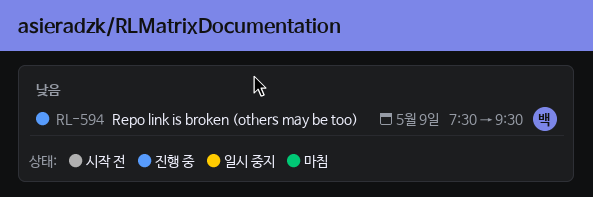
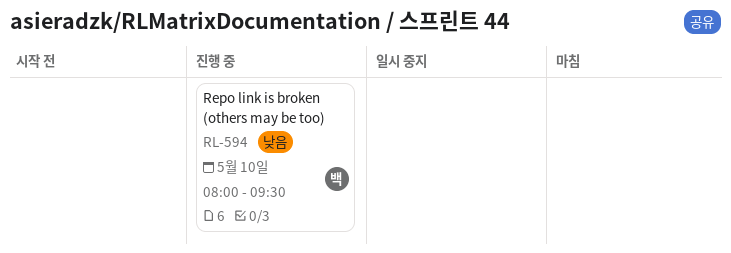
RL-594, day: May 9 -> May 10
RL-594, begins: 07:30 -> 08:00

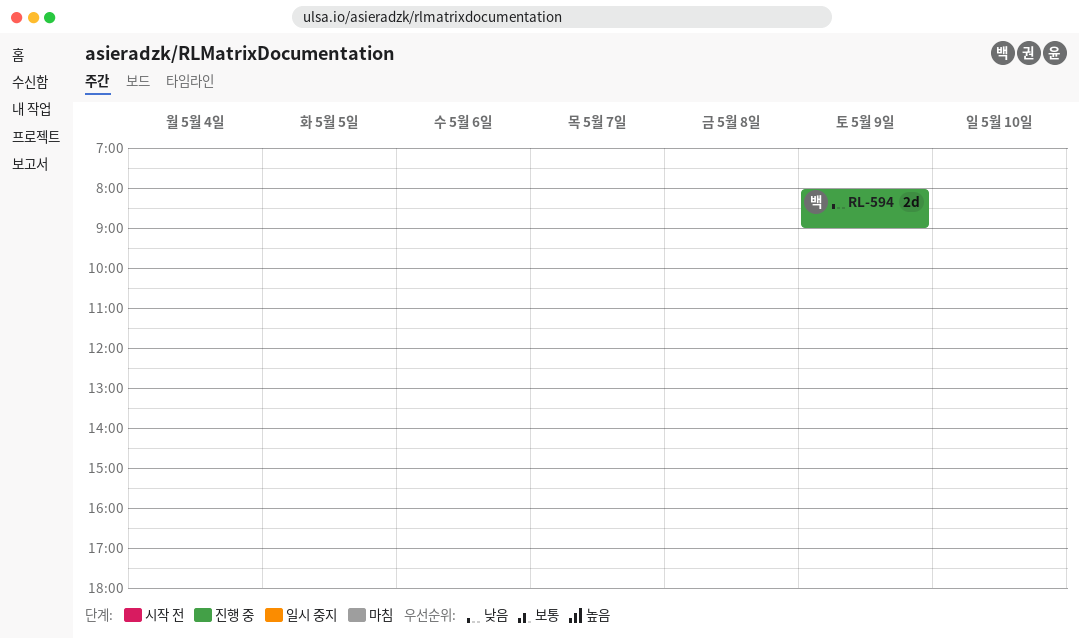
RL-594, day: May 10 -> May 9
RL-594, ends: 09:30 -> 09:00

